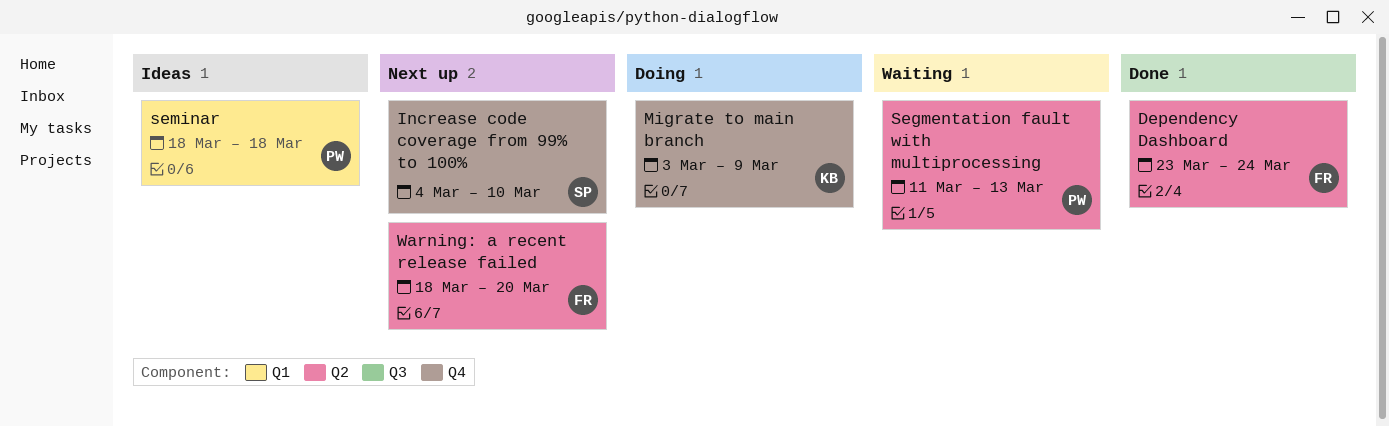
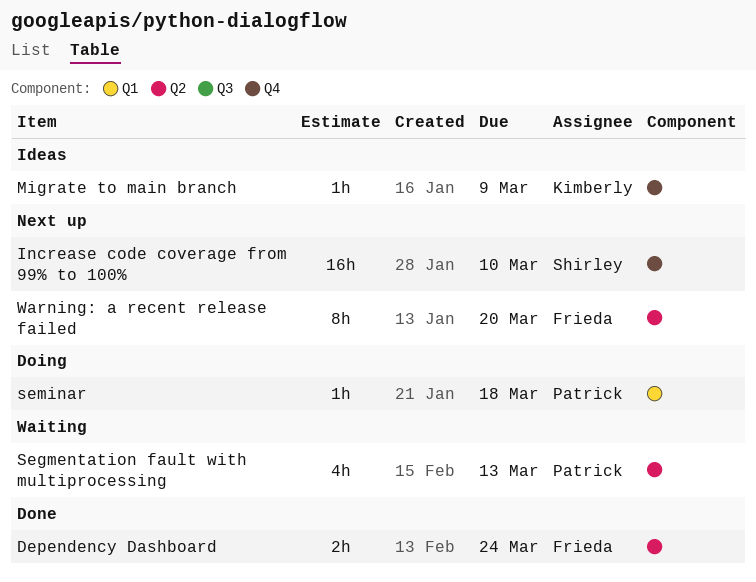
Migrate to main branch, status: Doing -> Ideas
seminar, status: Ideas -> Doing

